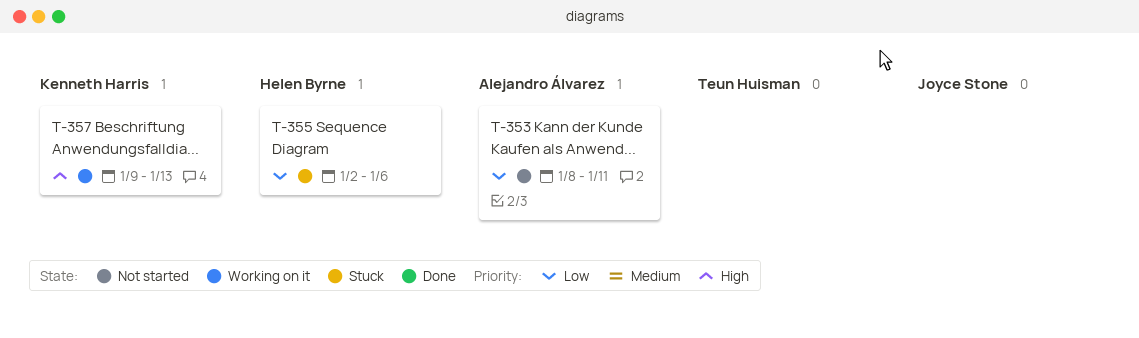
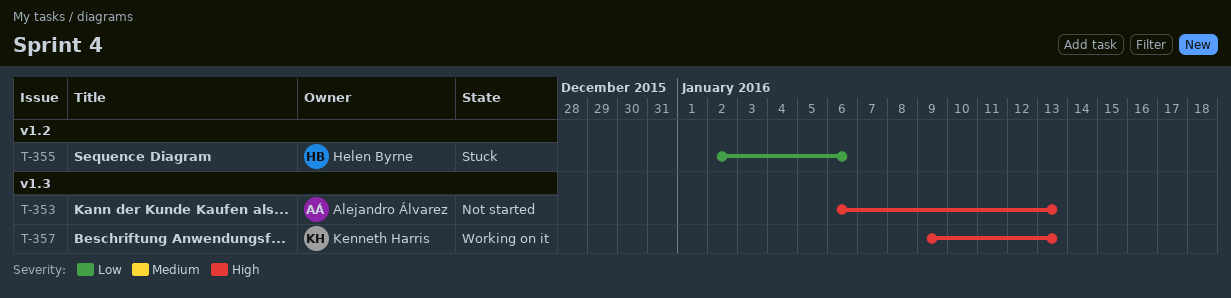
T-353, priority: Low -> High
T-353, start: Jan 8 -> Jan 6
T-353, due: Jan 11 -> Jan 13

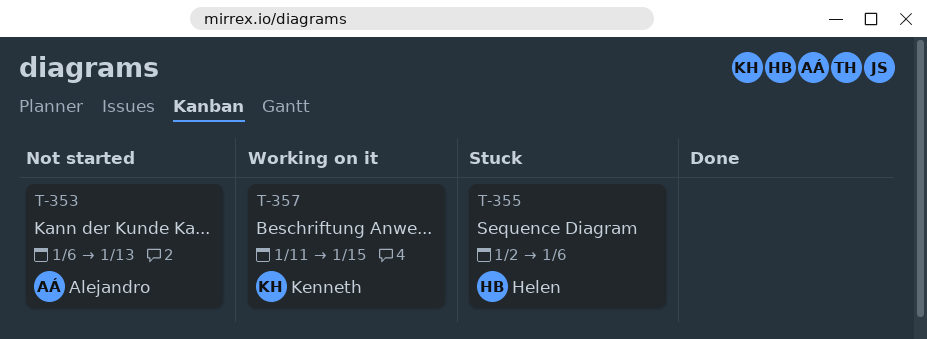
T-357, start: Jan 9 -> Jan 11
T-357, due: Jan 13 -> Jan 15

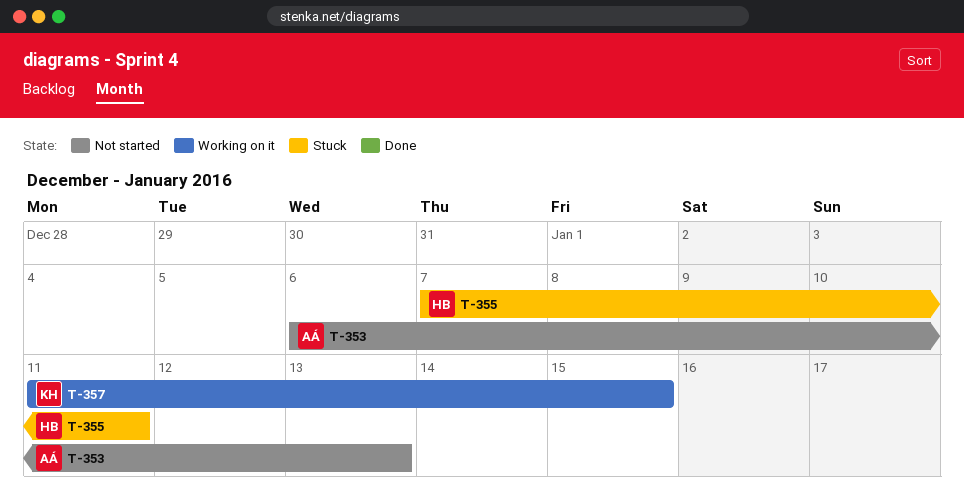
T-355, start: Jan 2 -> Jan 7
T-355, due: Jan 6 -> Jan 11

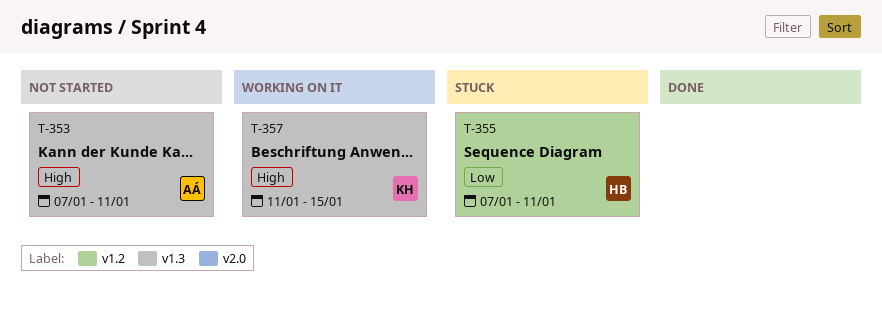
T-353, start: Jan 6 -> Jan 7
T-353, due: Jan 13 -> Jan 11

